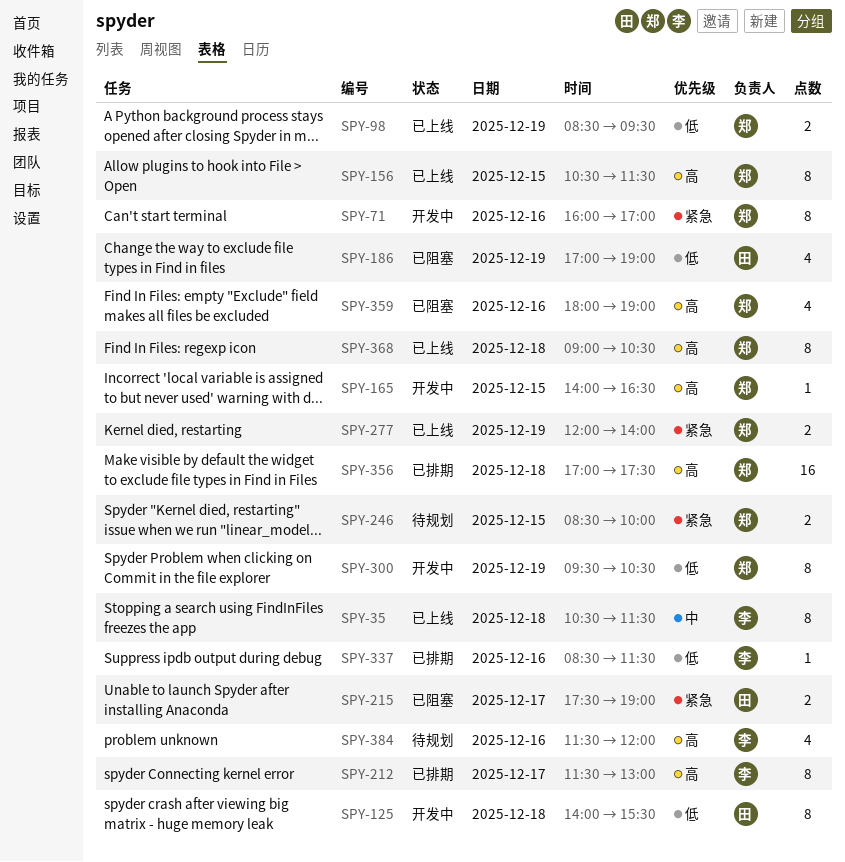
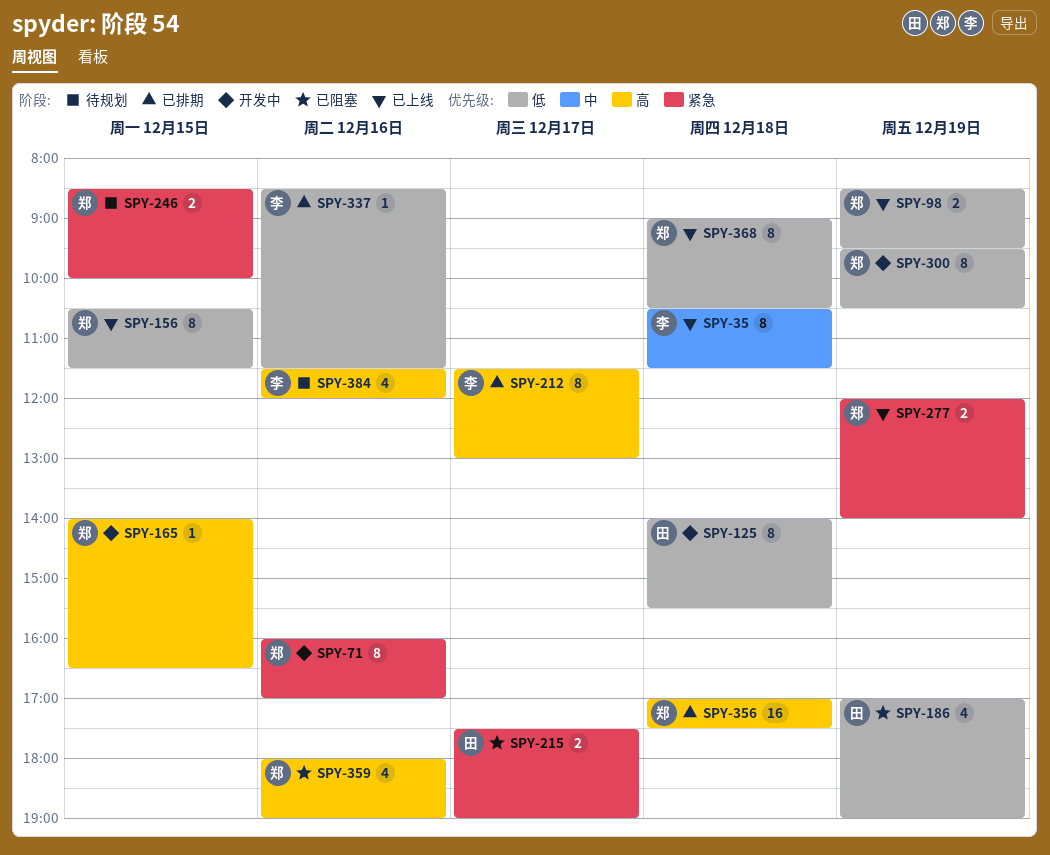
SPY-156, priority: 高 -> 低
SPY-368, priority: 高 -> 低

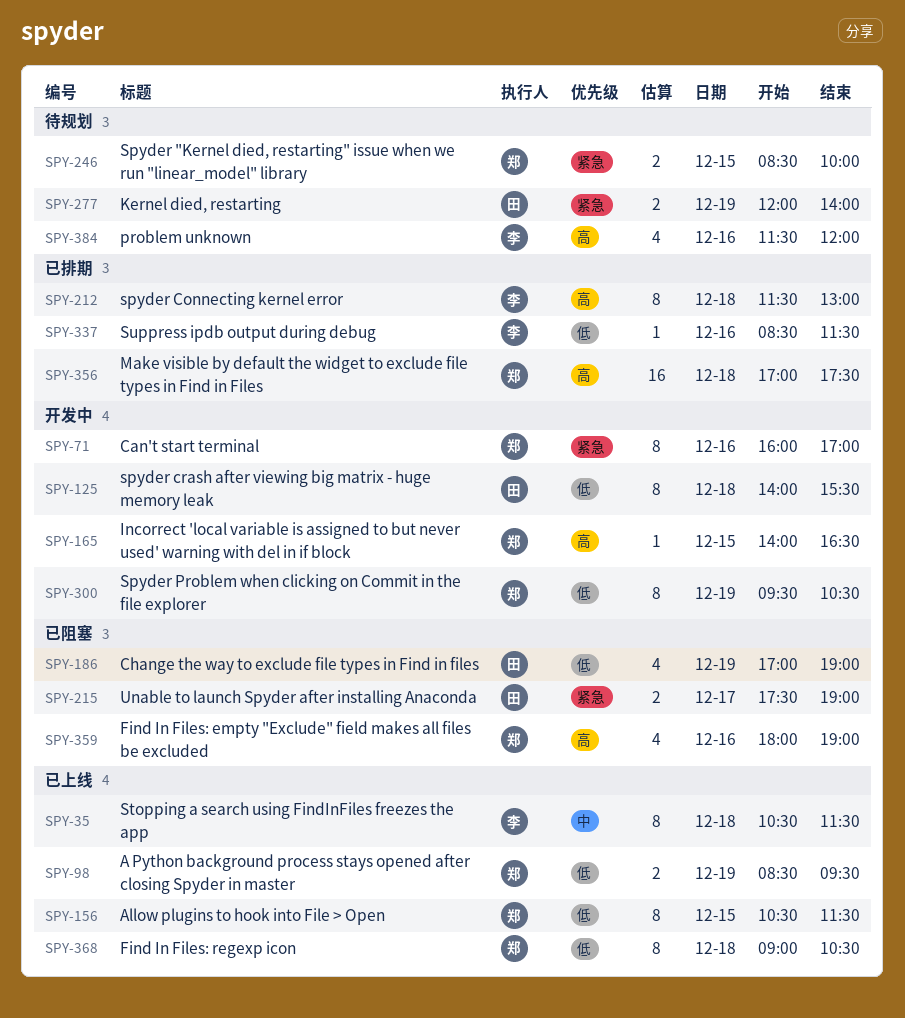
SPY-212, day: Dec 17 -> Dec 18
SPY-277, status: 已上线 -> 待规划
SPY-277, owner: 郑 -> 田

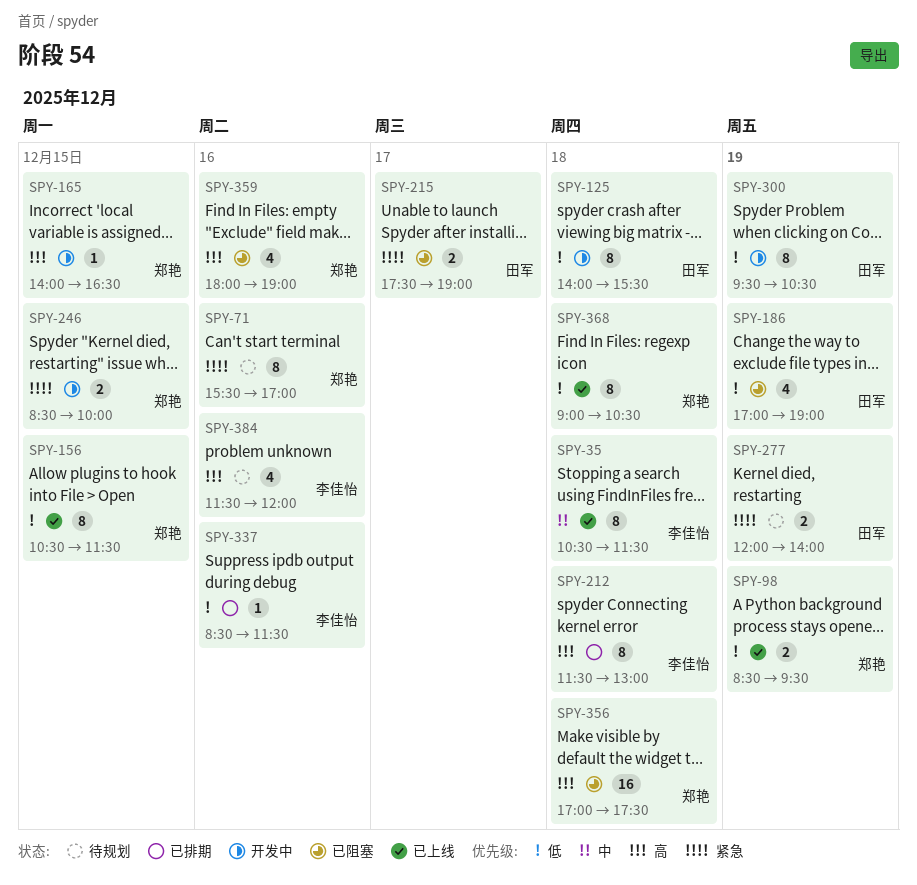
SPY-71, status: 开发中 -> 待规划
SPY-71, begins: 16:00 -> 15:30
SPY-246, status: 待规划 -> 开发中
SPY-300, owner: 郑艳 -> 田军
SPY-356, status: 已排期 -> 已阻塞

